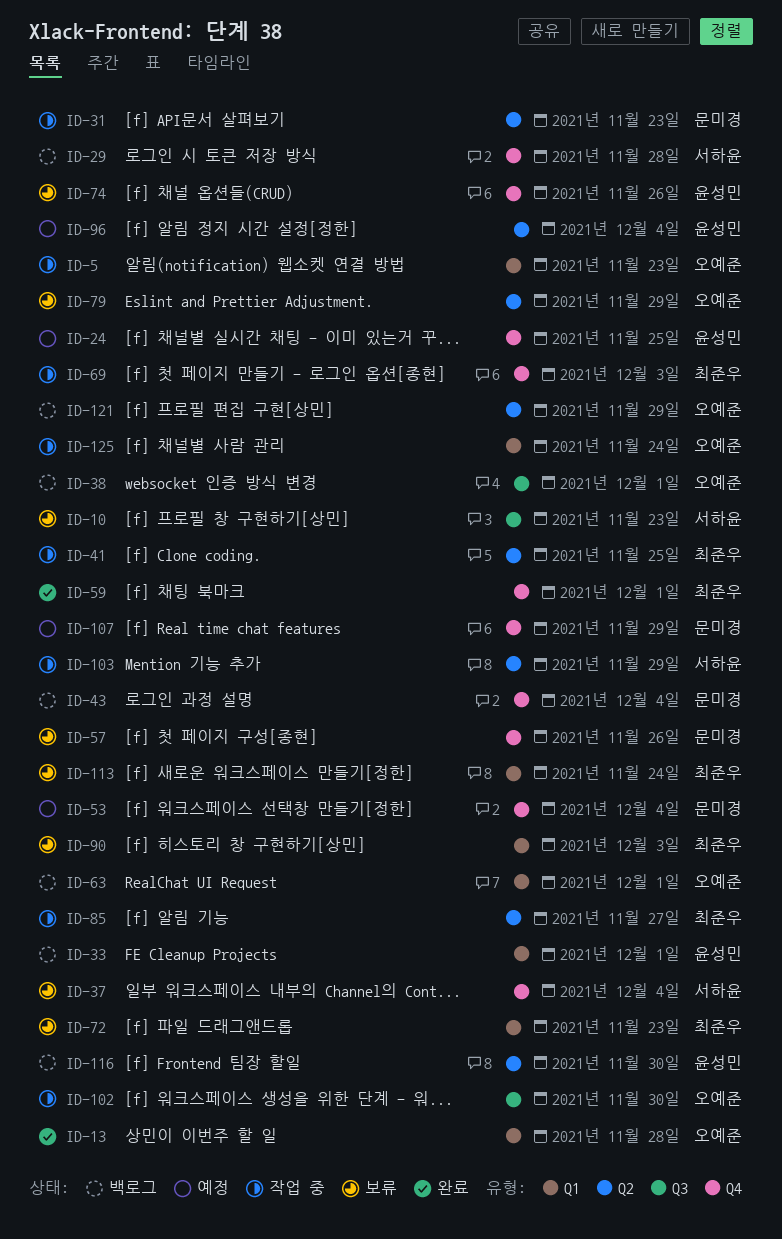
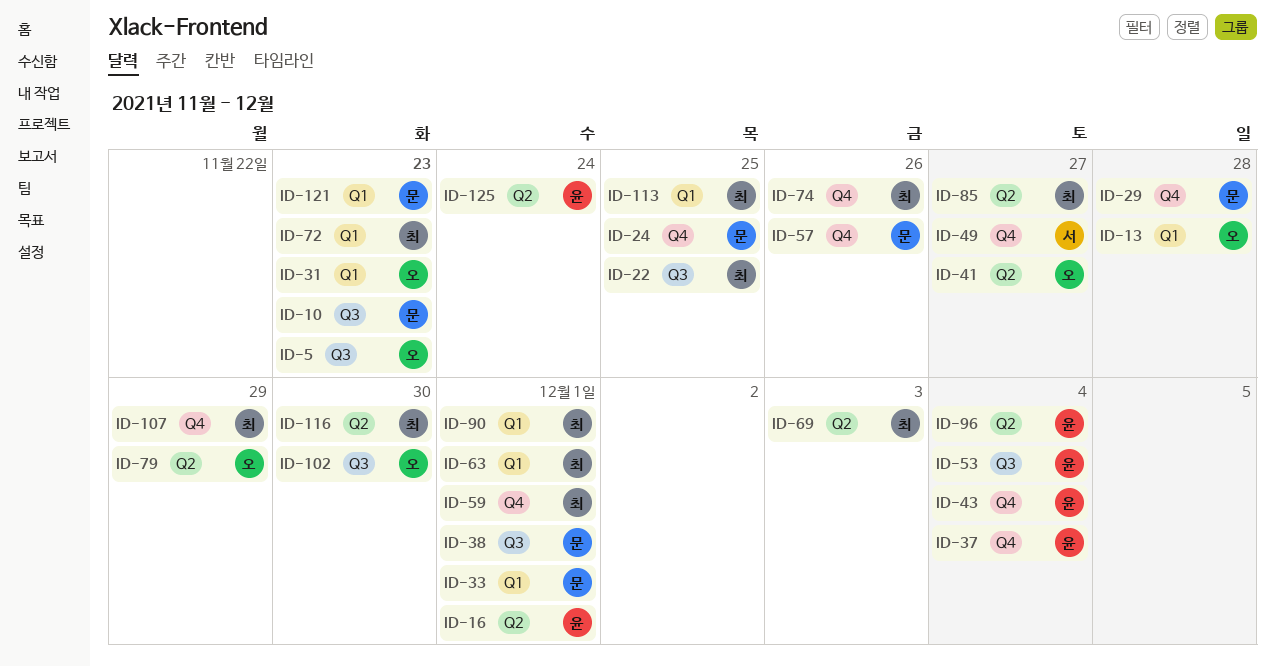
ID-5, label: Q1 -> Q3
ID-10, owner: 서하윤 -> 문미경
ID-16: none -> present
ID-22: none -> present
ID-24, owner: 윤성민 -> 문미경
ID-29, owner: 서하윤 -> 문미경
ID-31, owner: 문미경 -> 오예준
ID-31, label: Q2 -> Q1
ID-33, owner: 윤성민 -> 문미경
ID-37, owner: 서하윤 -> 윤성민
ID-38, owner: 오예준 -> 문미경
ID-41, owner: 최준우 -> 오예준
ID-41, due: Nov 25 -> Nov 27
ID-43, owner: 문미경 -> 윤성민
ID-49: none -> present
ID-53, owner: 문미경 -> 윤성민
ID-53, label: Q4 -> Q3
ID-63, owner: 오예준 -> 최준우
ID-69, label: Q4 -> Q2
ID-74, owner: 윤성민 -> 최준우
ID-90, due: Dec 3 -> Dec 1
ID-103: present -> none
ID-107, owner: 문미경 -> 최준우
ID-113, due: Nov 24 -> Nov 25
ID-116, owner: 윤성민 -> 최준우
ID-121, owner: 오예준 -> 문미경
ID-121, label: Q2 -> Q1
ID-121, due: Nov 29 -> Nov 23
ID-125, owner: 오예준 -> 윤성민
ID-125, label: Q1 -> Q2

